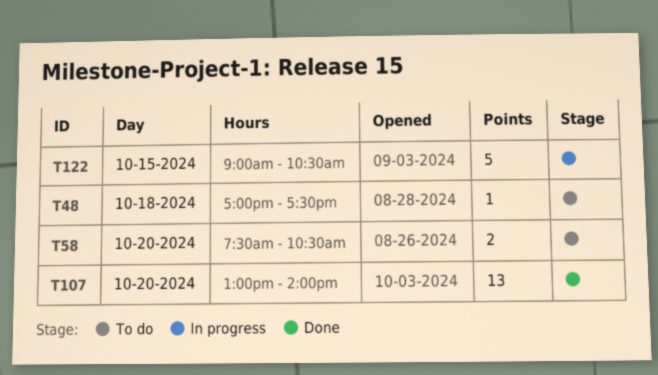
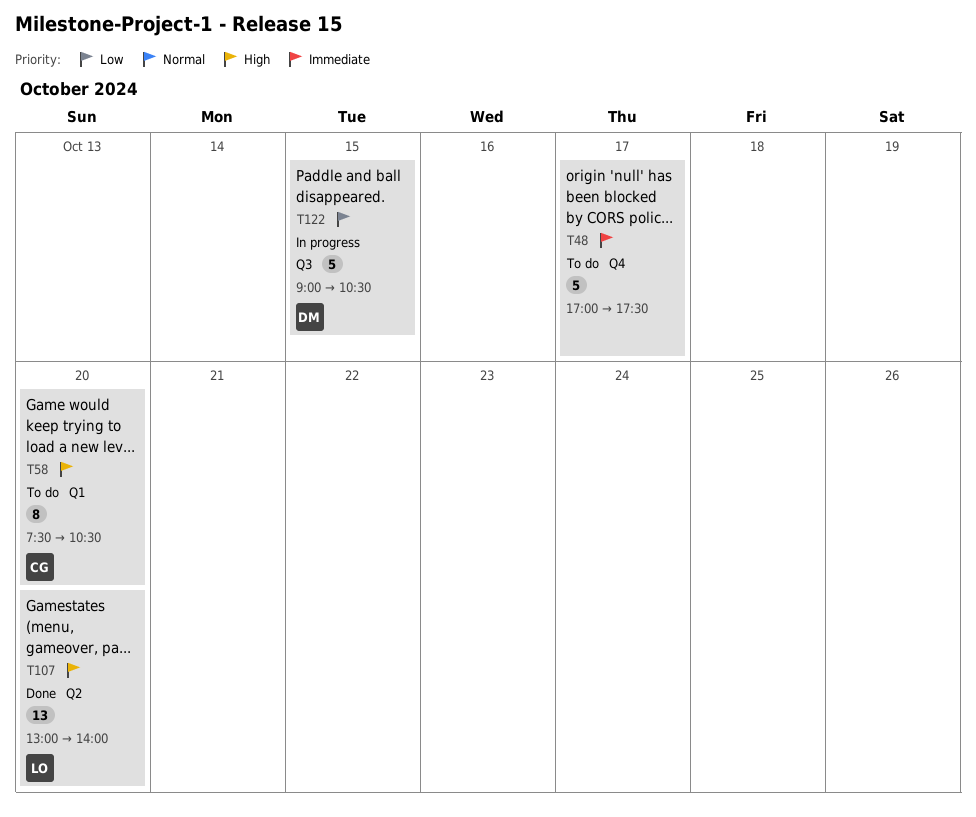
T48, estimate: 1 -> 5
T48, day: Oct 18 -> Oct 17
T58, estimate: 2 -> 8

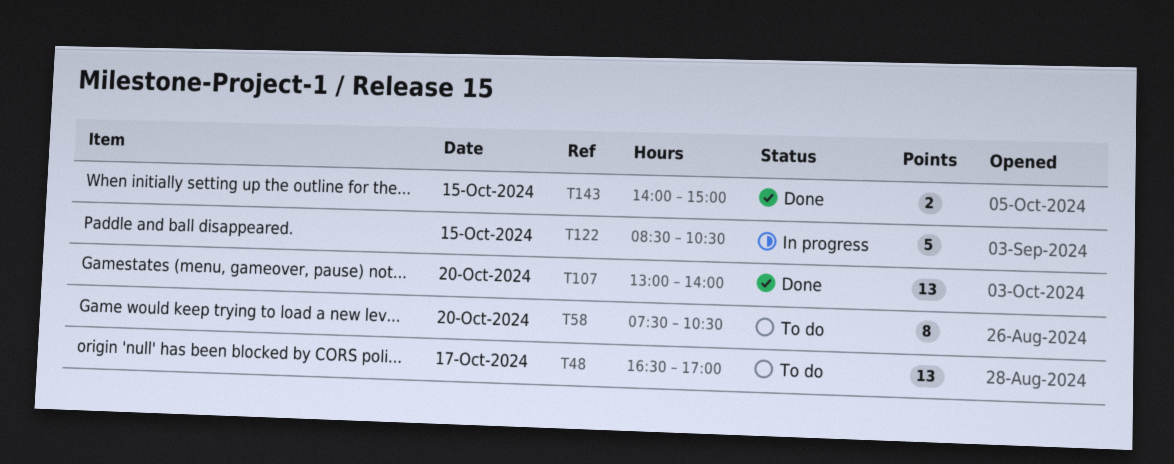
T48, estimate: 5 -> 13
T48, begins: 17:00 -> 16:30
T48, ends: 17:30 -> 17:00
T122, begins: 09:00 -> 08:30
T143: none -> present

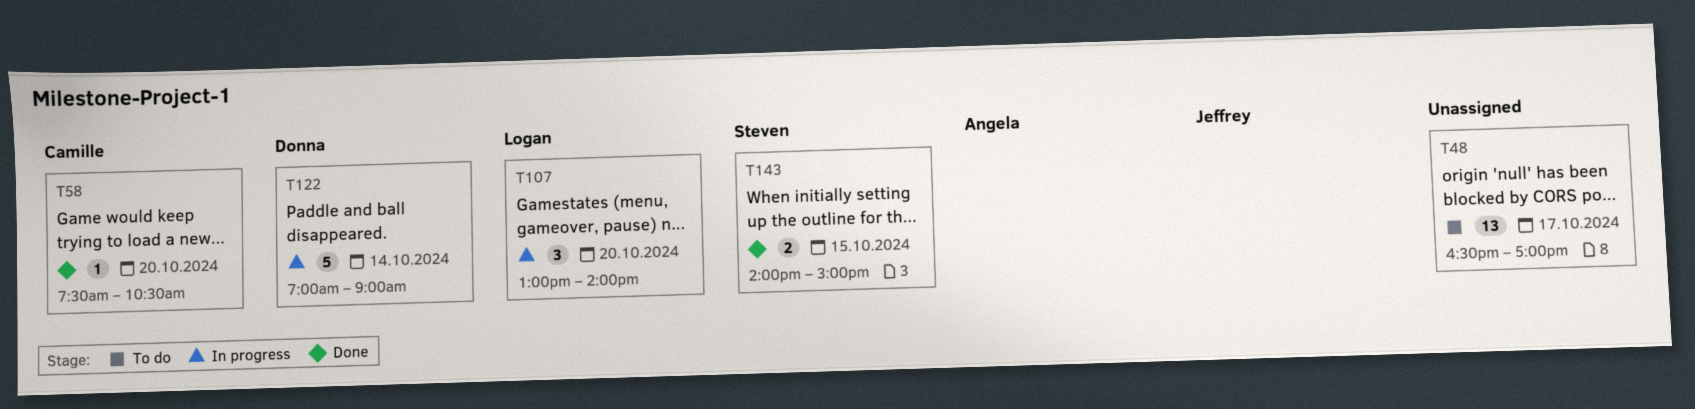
T58, status: To do -> Done
T58, estimate: 8 -> 1
T107, status: Done -> In progress
T107, estimate: 13 -> 3
T122, day: Oct 15 -> Oct 14
T122, begins: 08:30 -> 07:00
T122, ends: 10:30 -> 09:00

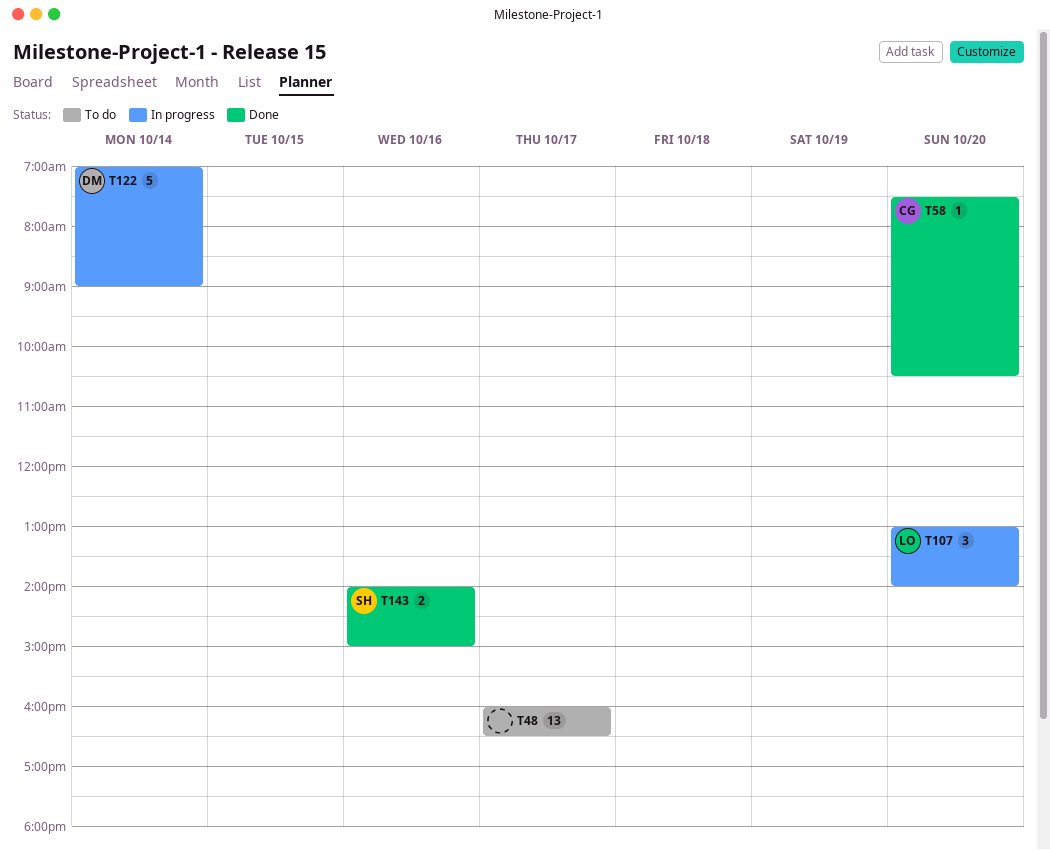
T48, begins: 16:30 -> 16:00
T48, ends: 17:00 -> 16:30
T143, day: Oct 15 -> Oct 16

